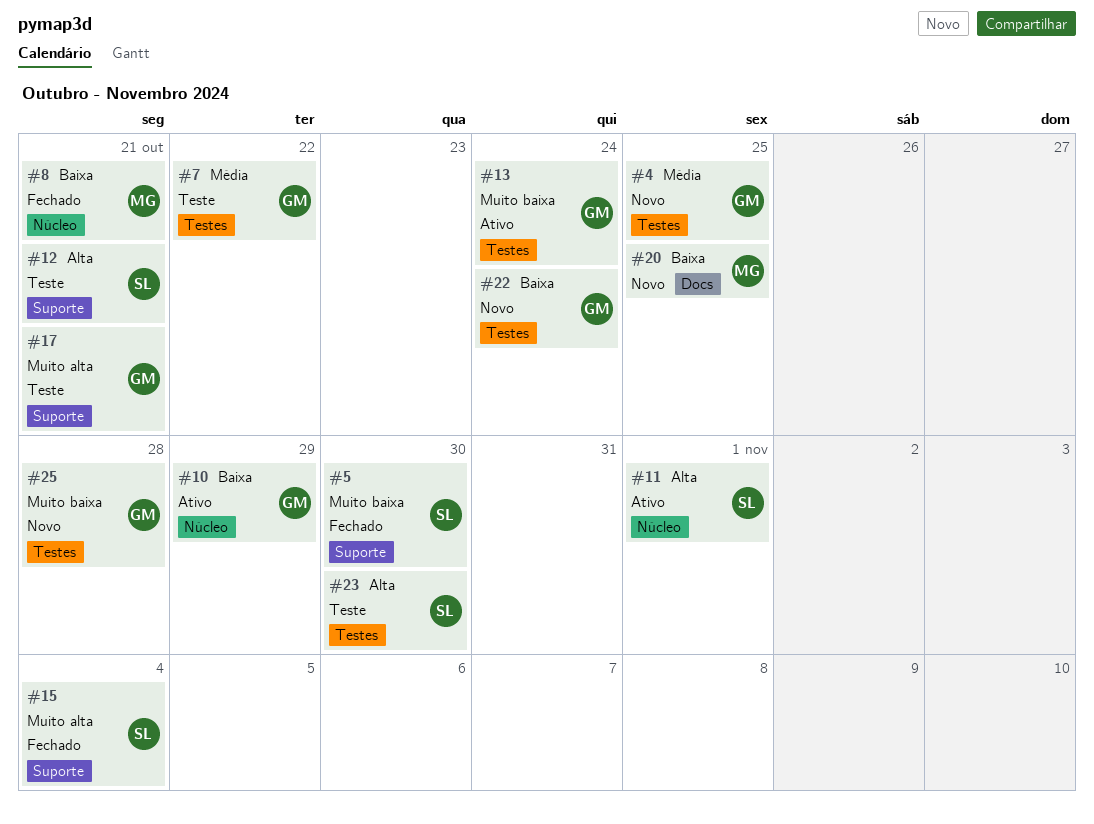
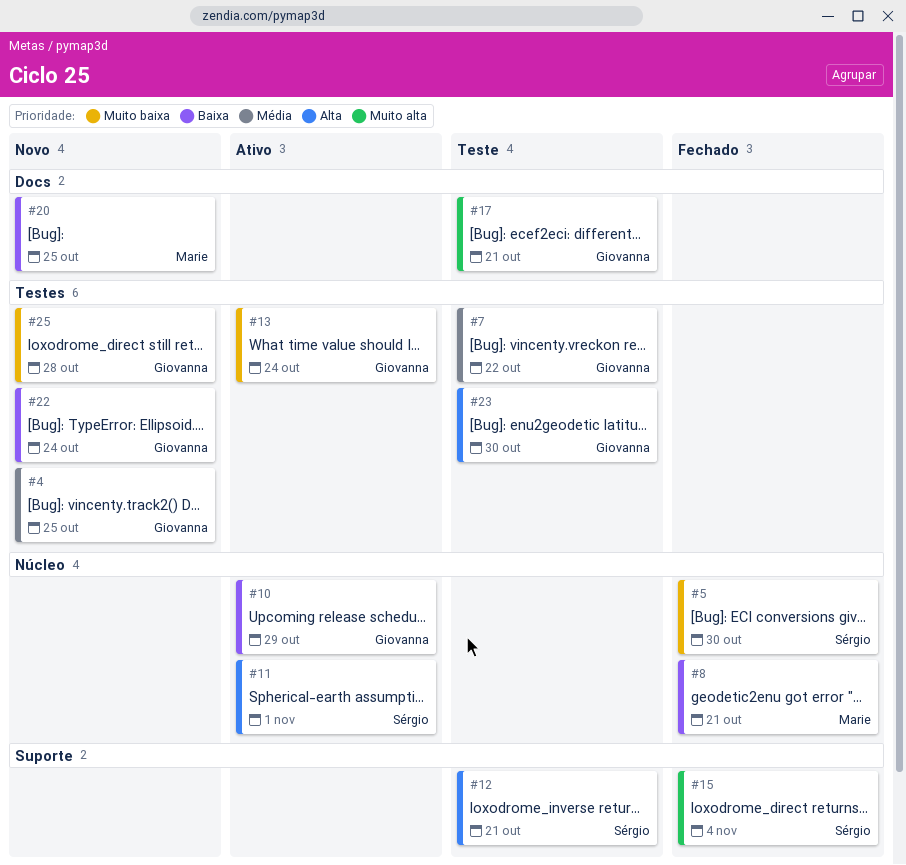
#5, label: Suporte -> Núcleo
#17, label: Suporte -> Docs
#23, owner: Sérgio -> Giovanna

